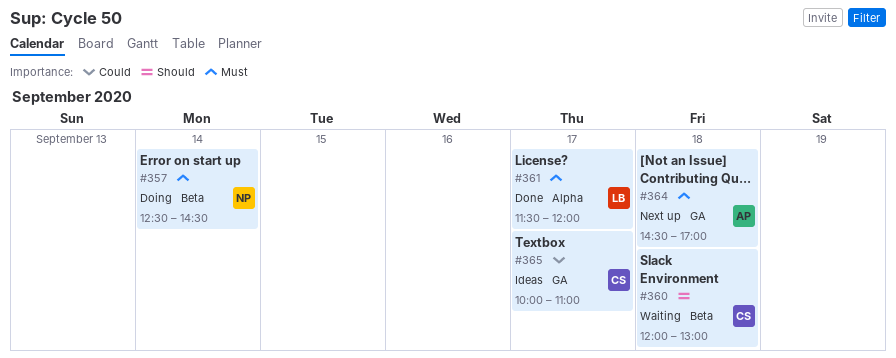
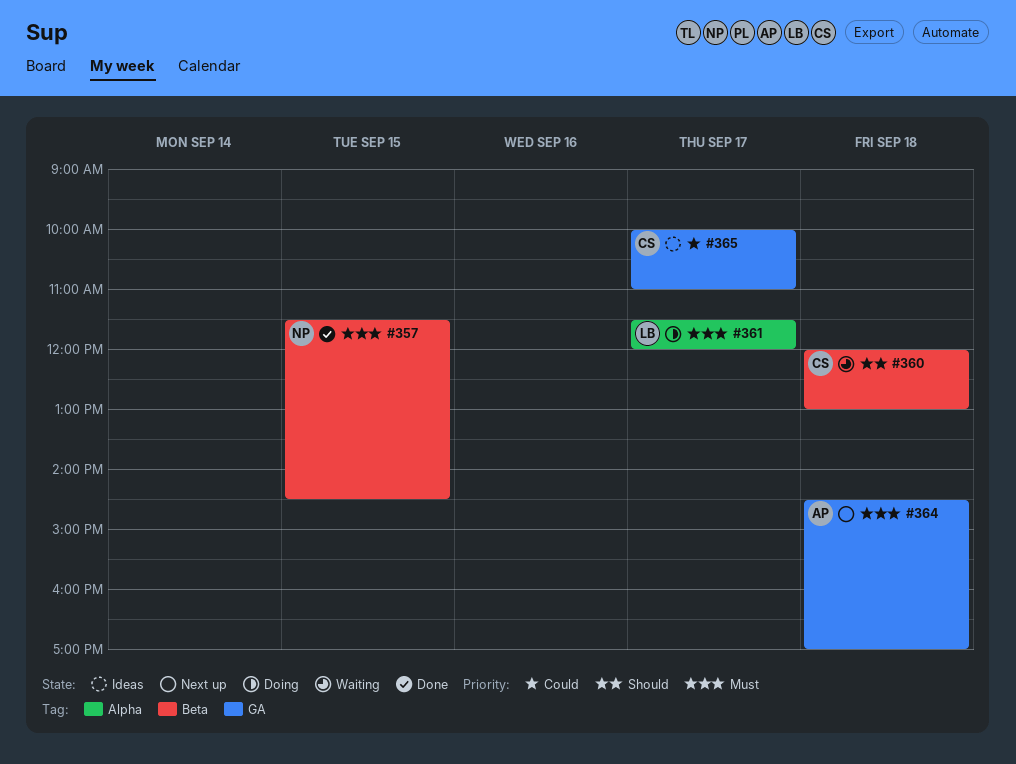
#357, status: Doing -> Done
#357, day: Sep 14 -> Sep 15
#357, begins: 12:30 -> 11:30
#361, status: Done -> Doing

